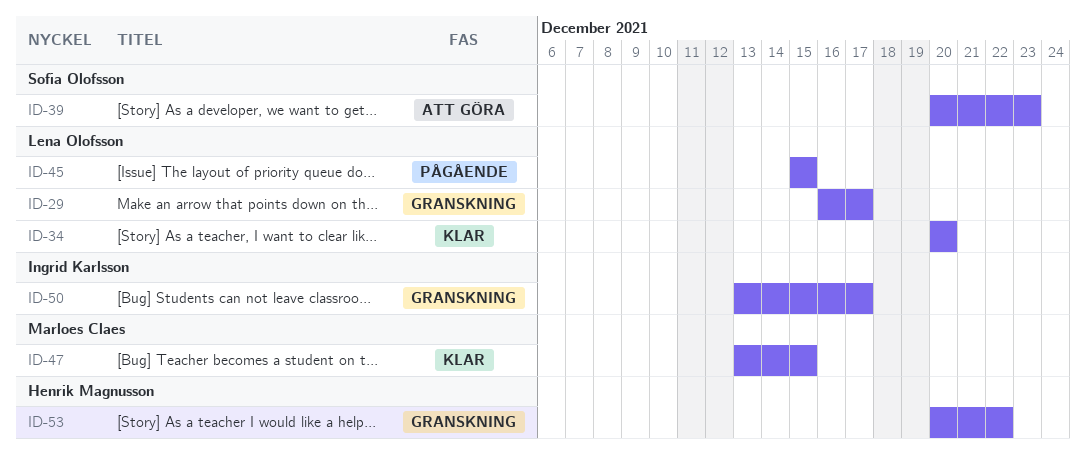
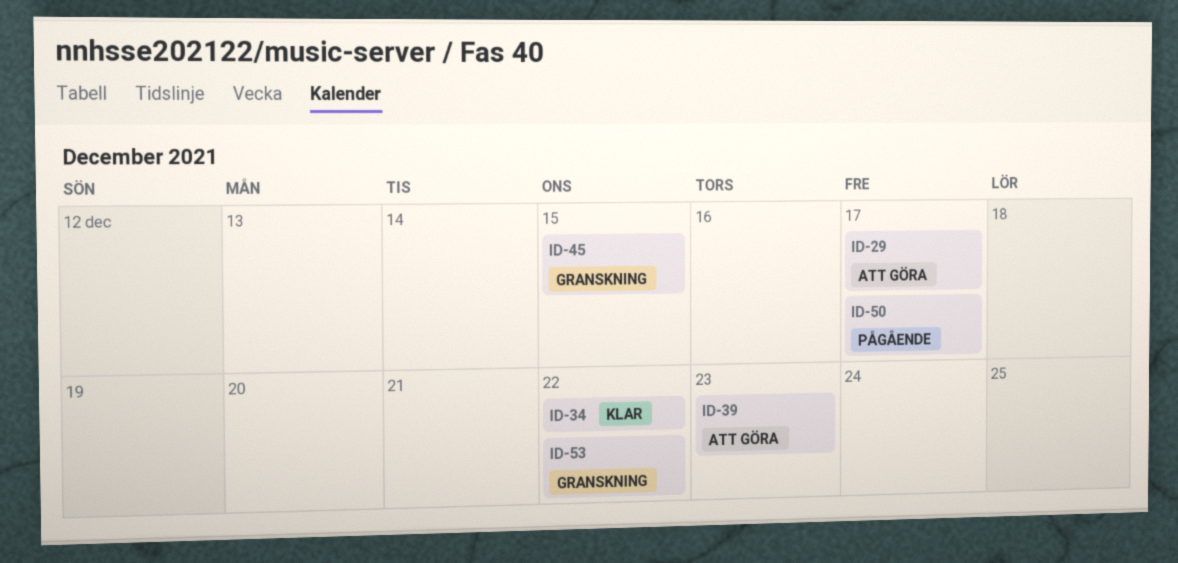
ID-29, status: Granskning -> Att göra
ID-34, due: Dec 20 -> Dec 22
ID-45, status: Pågående -> Granskning
ID-47: present -> none
ID-50, status: Granskning -> Pågående

